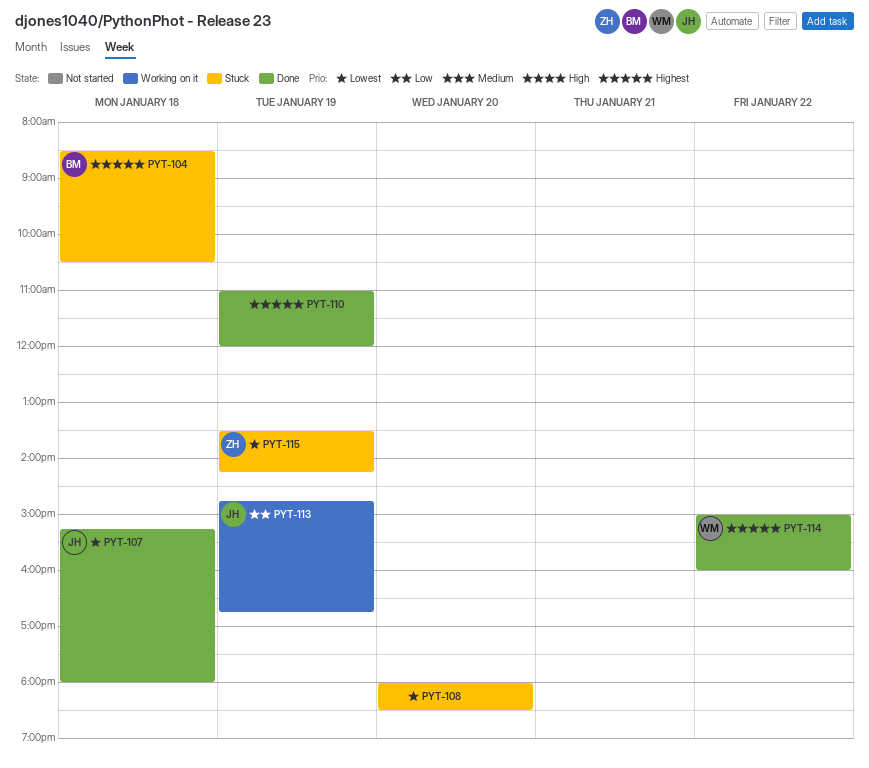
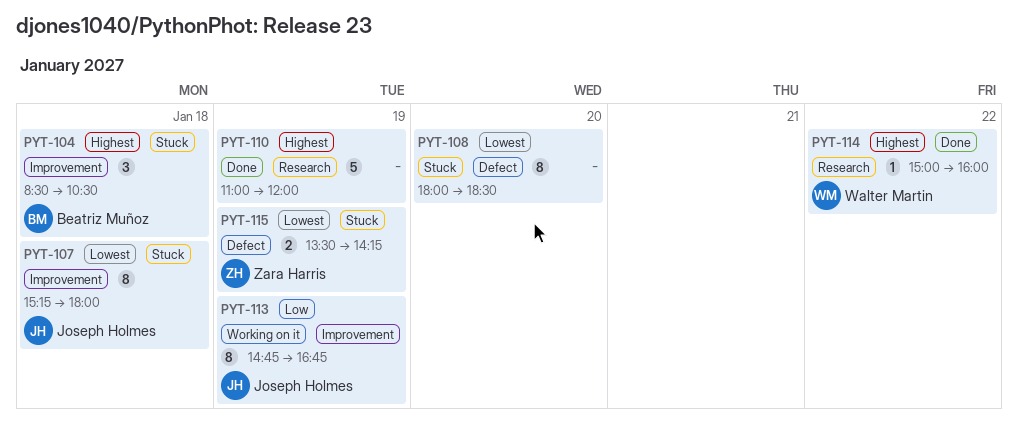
PYT-107, status: Done -> Stuck

